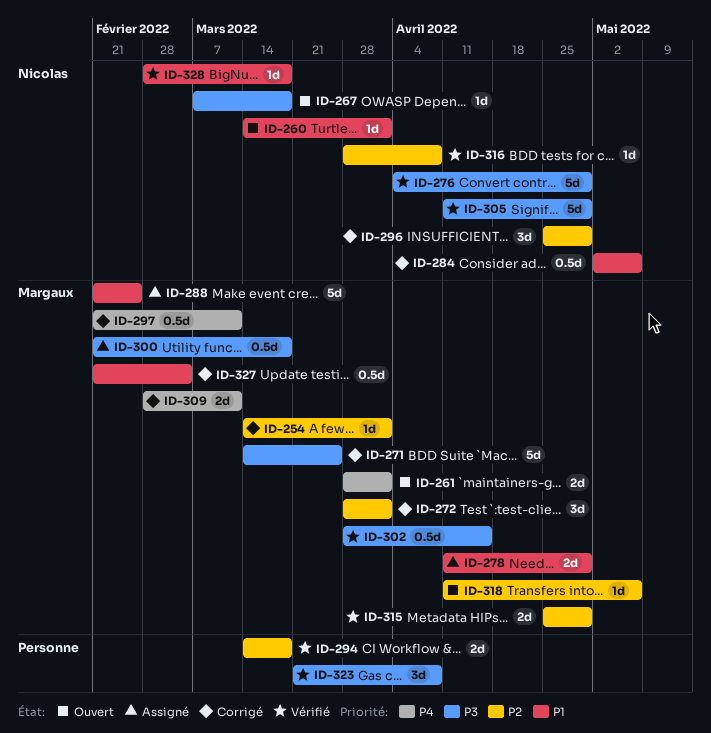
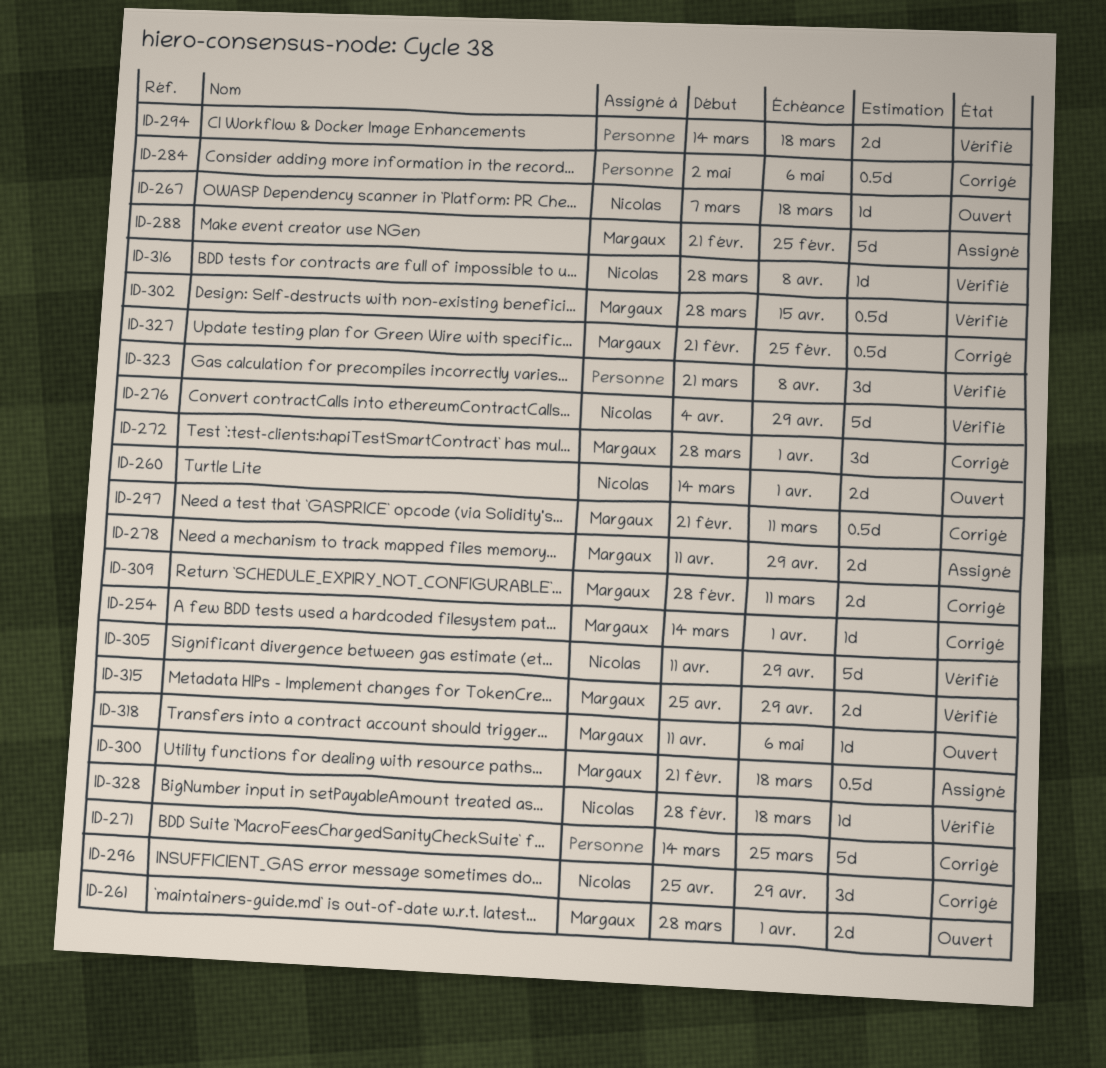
ID-260, estimate: 1d -> 2d
ID-271, owner: Margaux -> none
ID-284, owner: Nicolas -> none
ID-327, due: Mar 4 -> Feb 25

